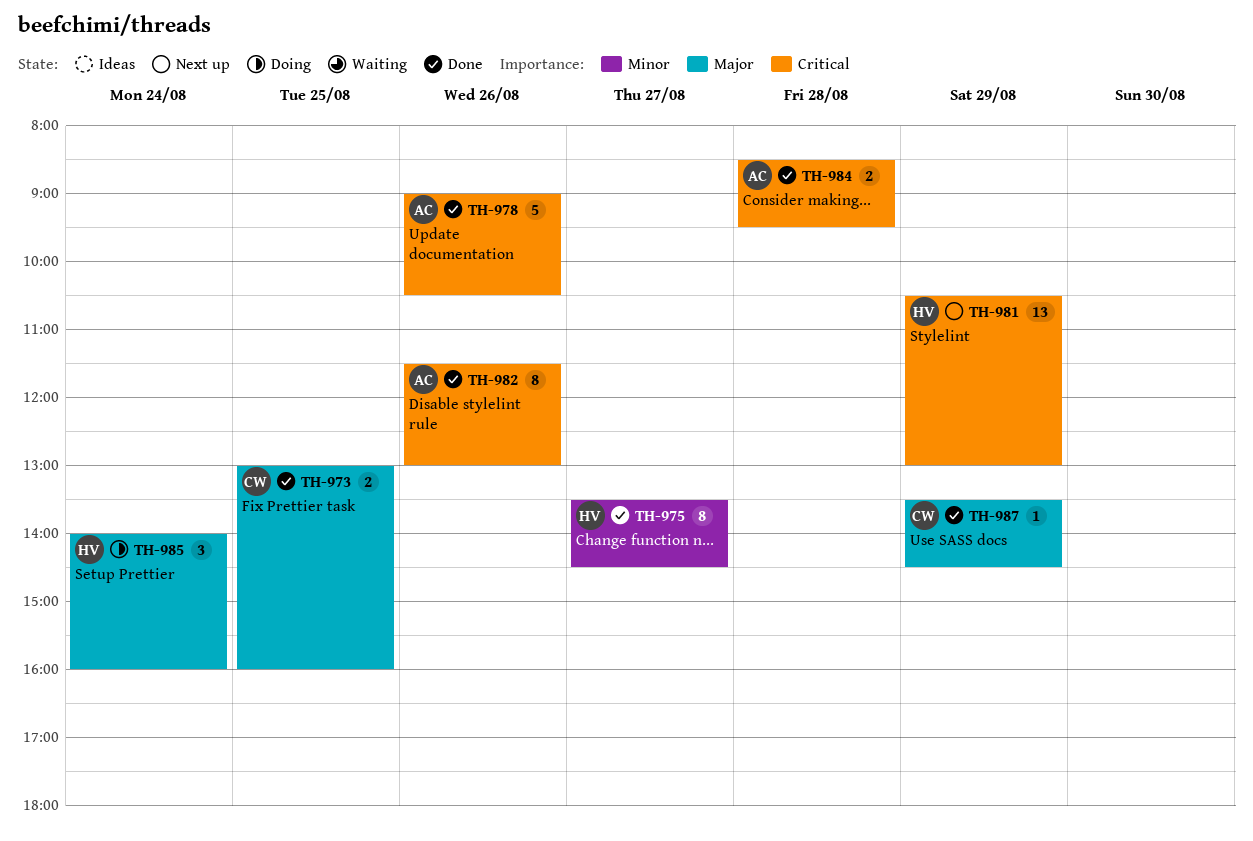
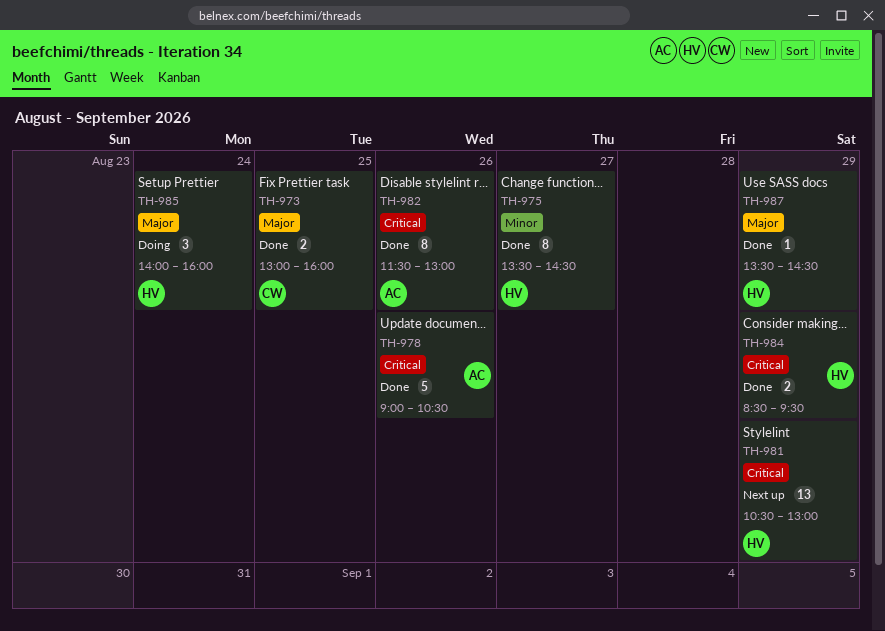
TH-984, owner: AC -> HV
TH-984, day: Aug 28 -> Aug 29
TH-987, owner: CW -> HV

